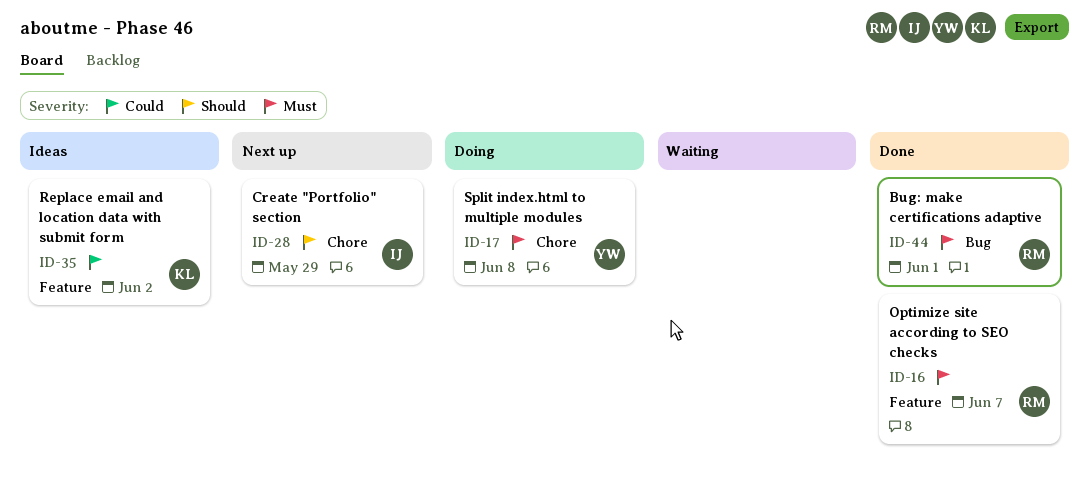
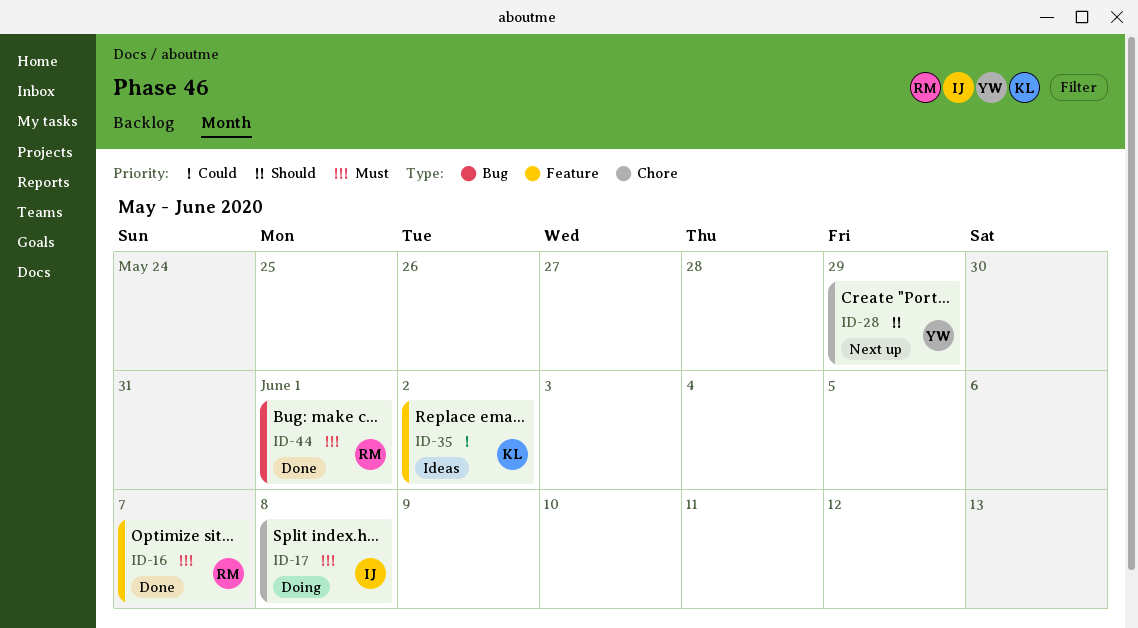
ID-17, owner: YW -> IJ
ID-28, owner: IJ -> YW

